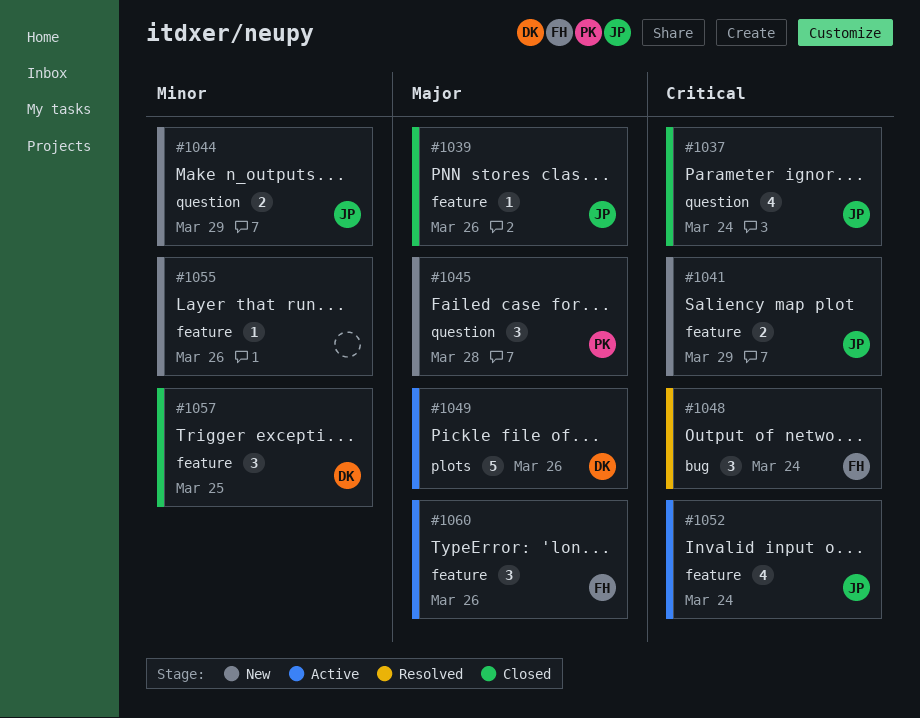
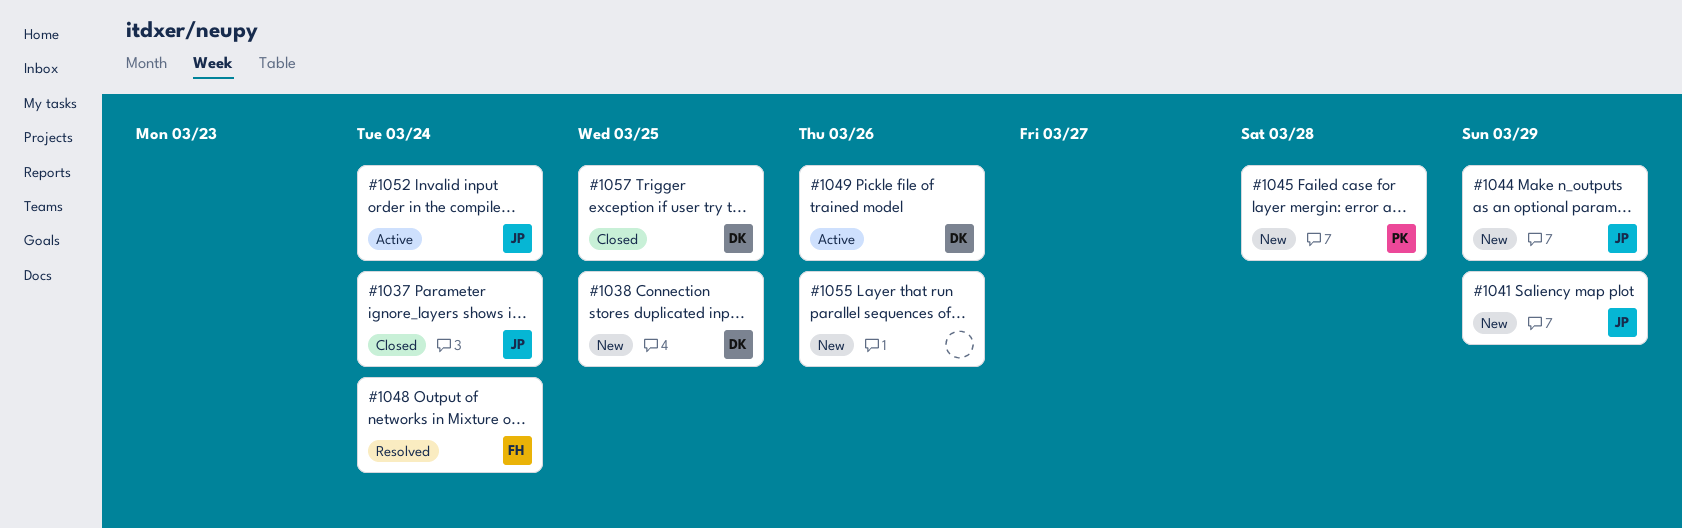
#1038: none -> present
#1039: present -> none
#1060: present -> none

